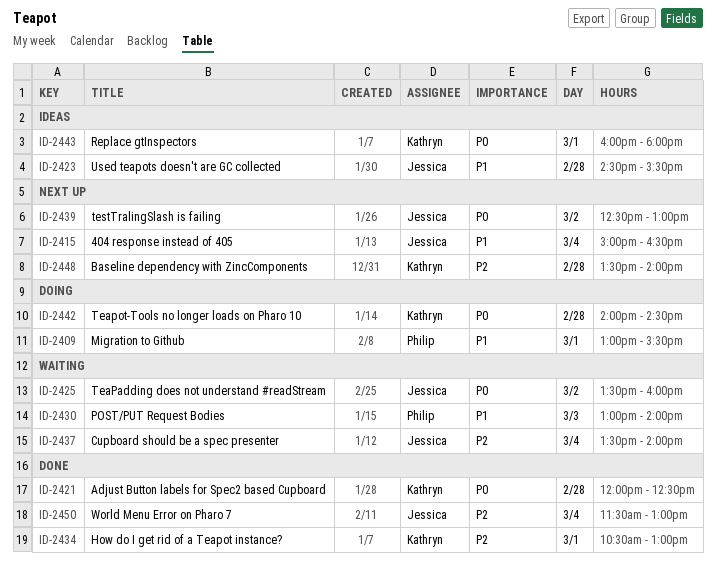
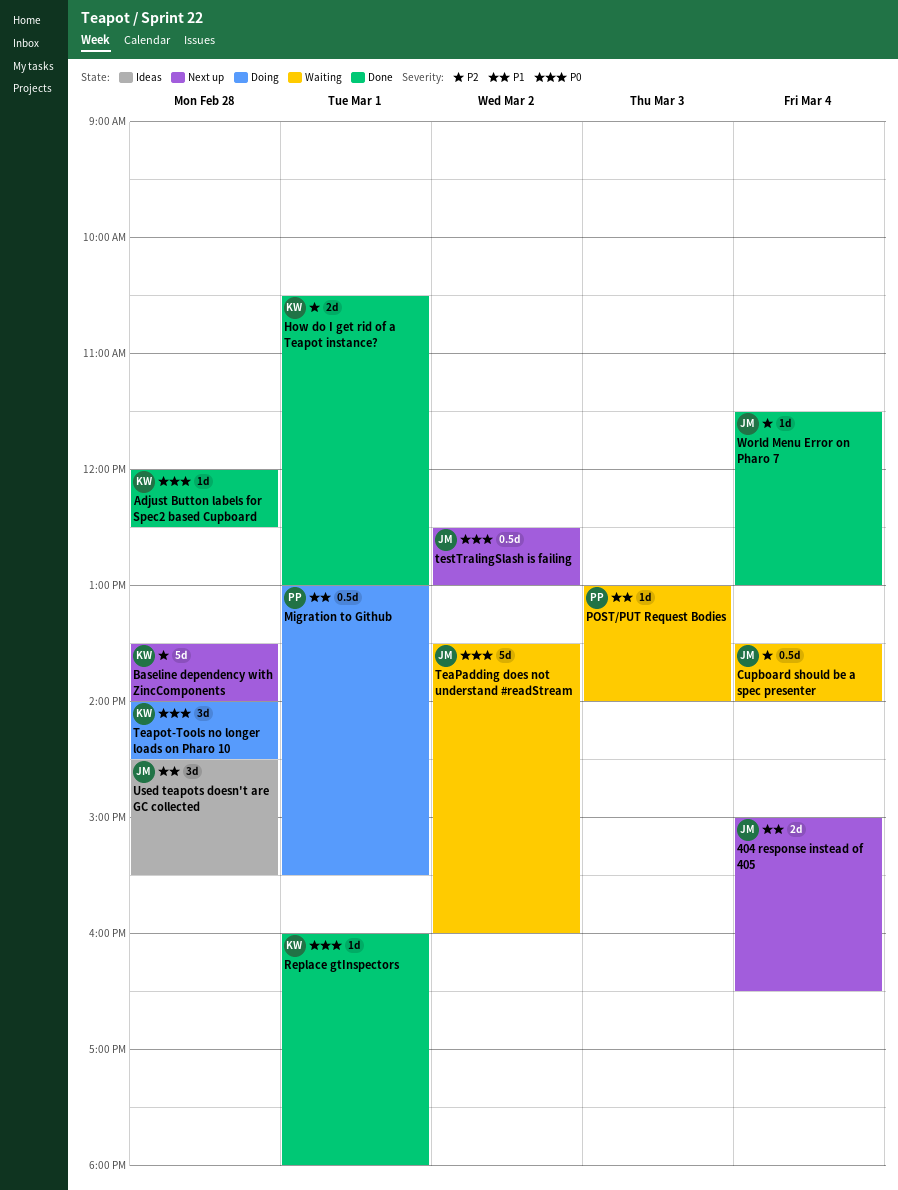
Replace gtInspectors, status: Ideas -> Done

